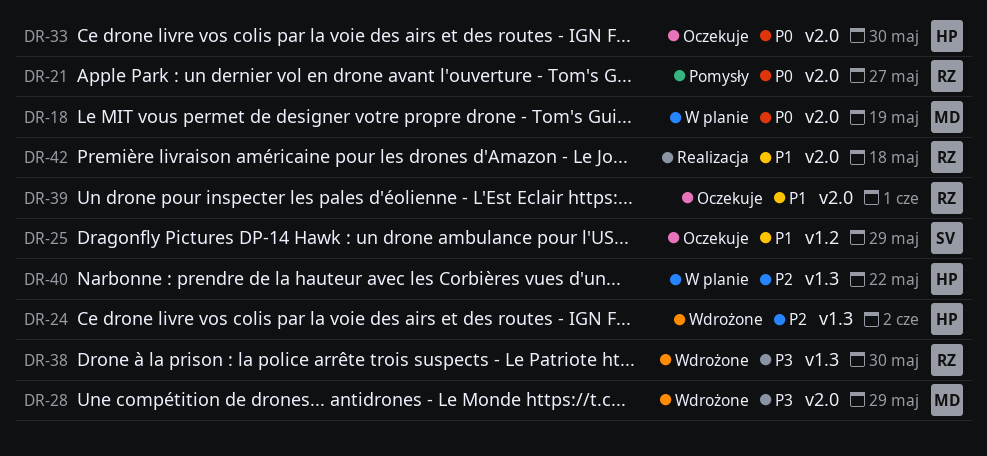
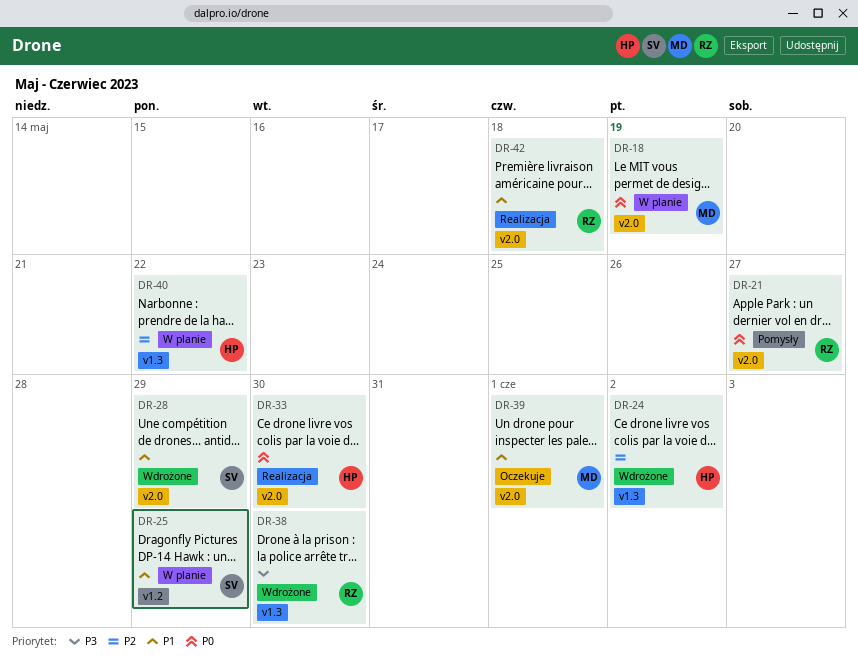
DR-25, status: Oczekuje -> W planie
DR-28, owner: MD -> SV
DR-28, priority: P3 -> P1
DR-33, status: Oczekuje -> Realizacja
DR-39, owner: RZ -> MD

